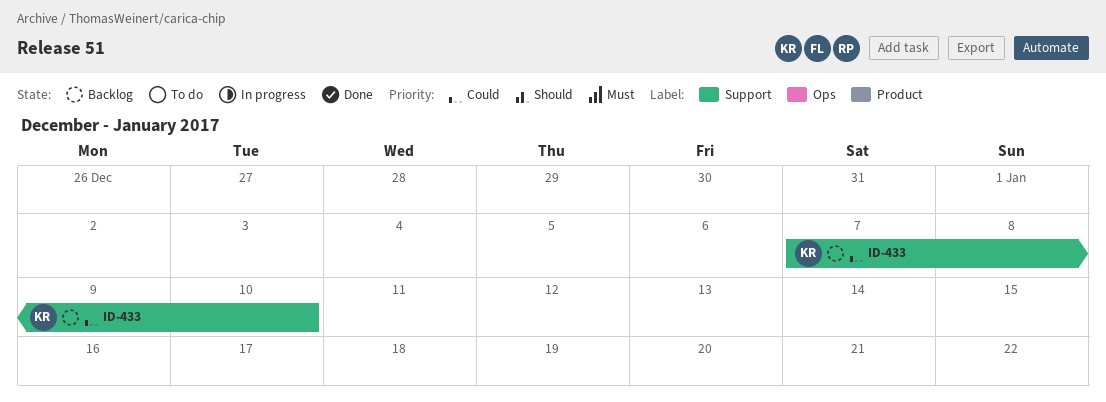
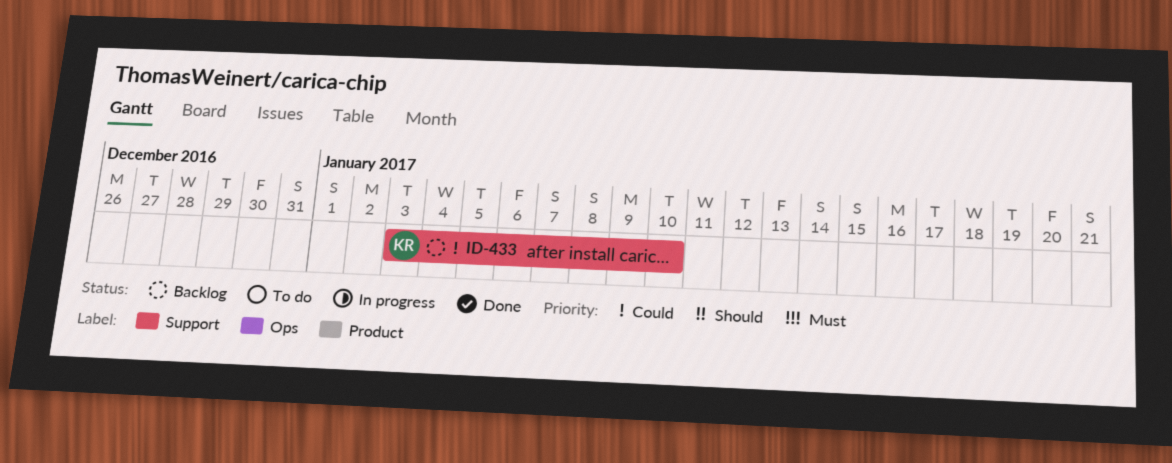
ID-433, start: Jan 7 -> Jan 3

